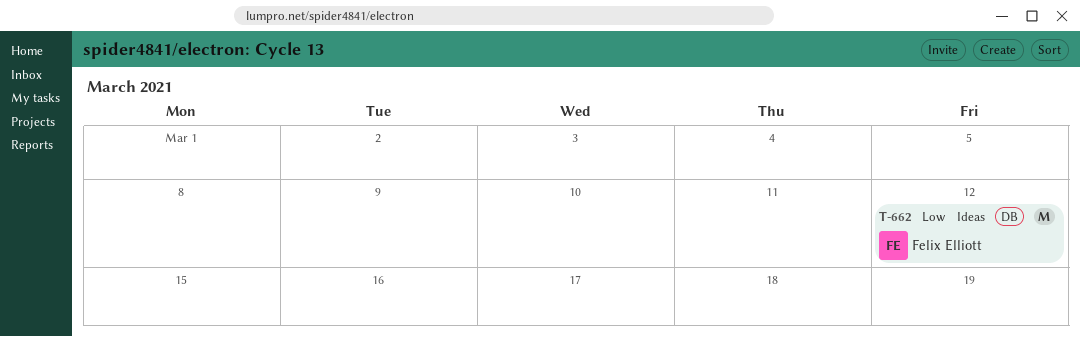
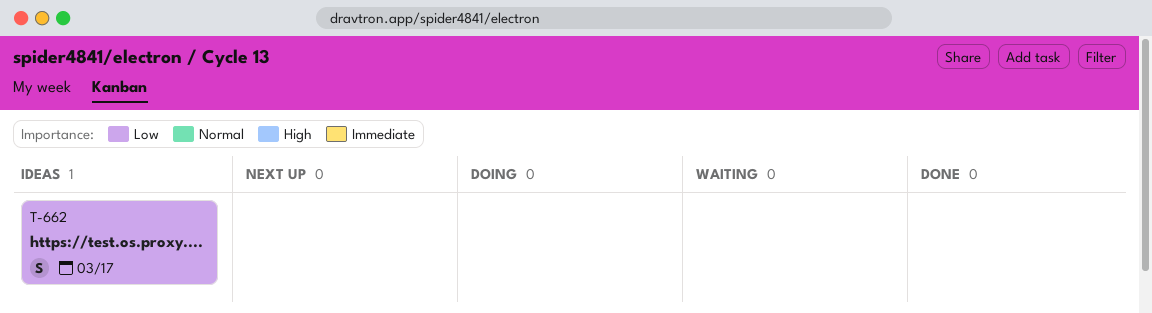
T-662, estimate: M -> S
T-662, due: Mar 12 -> Mar 17

